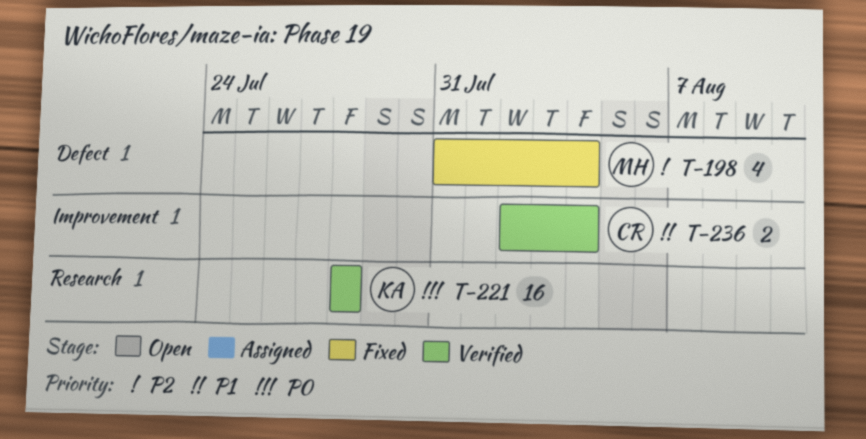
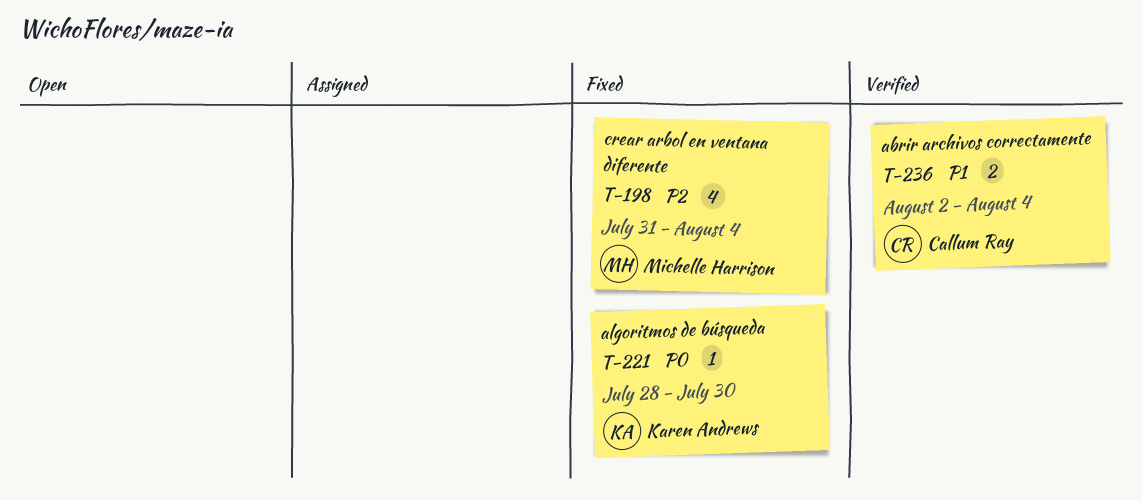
T-221, status: Verified -> Fixed
T-221, estimate: 16 -> 1
T-221, due: Jul 28 -> Jul 30

